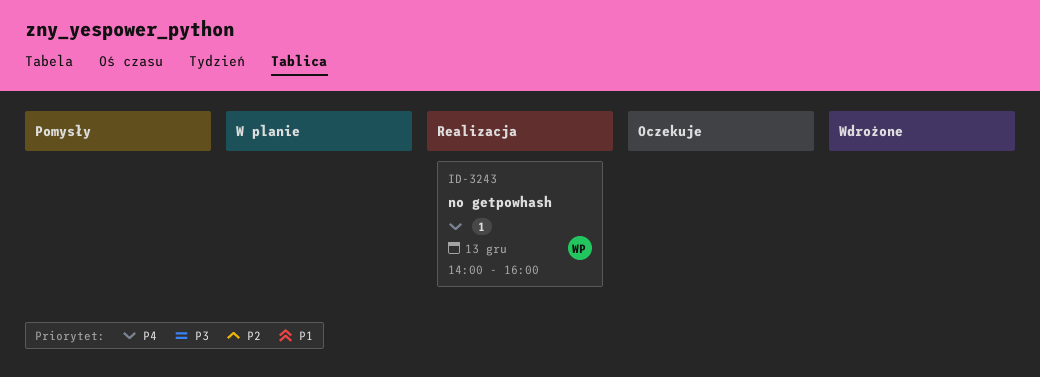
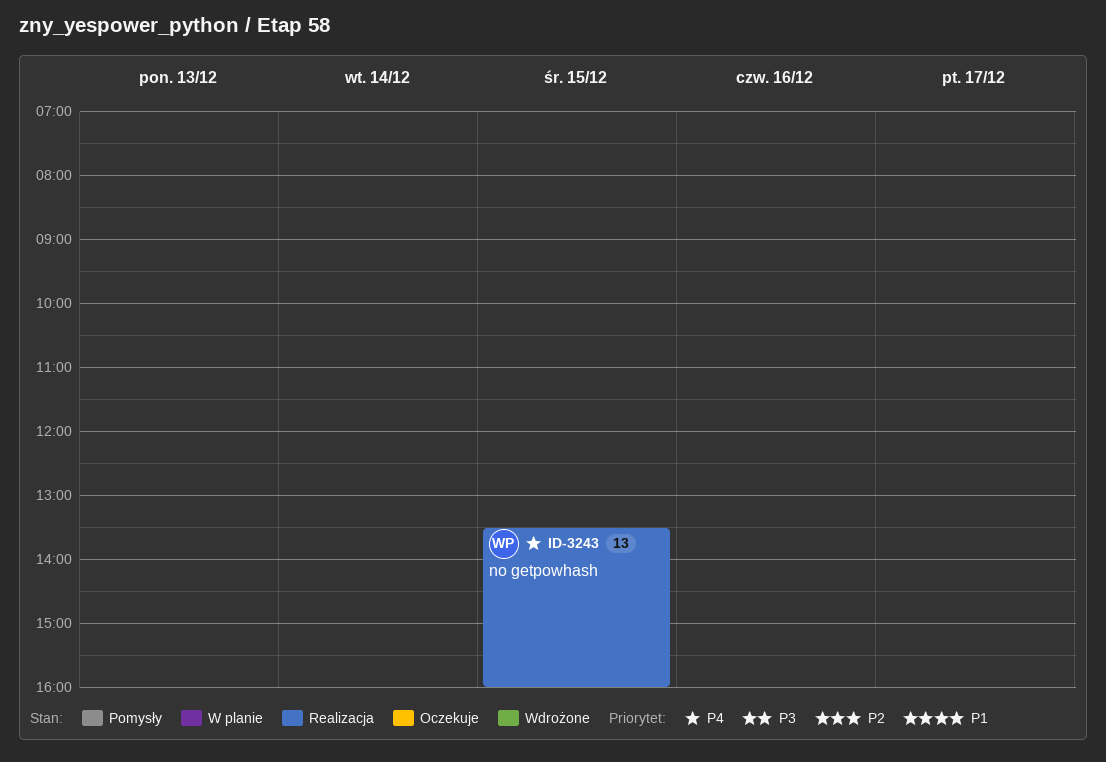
ID-3243, estimate: 1 -> 13
ID-3243, day: Dec 13 -> Dec 15
ID-3243, begins: 14:00 -> 13:30

